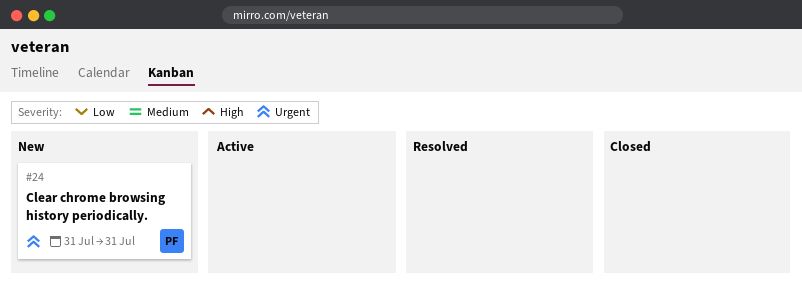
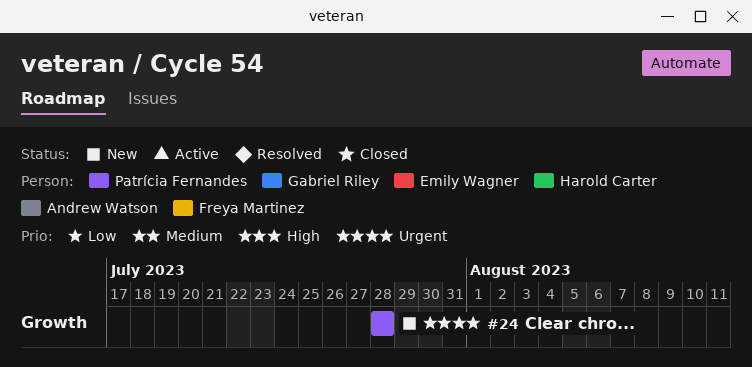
#24, start: Jul 31 -> Jul 28
#24, due: Jul 31 -> Jul 28

